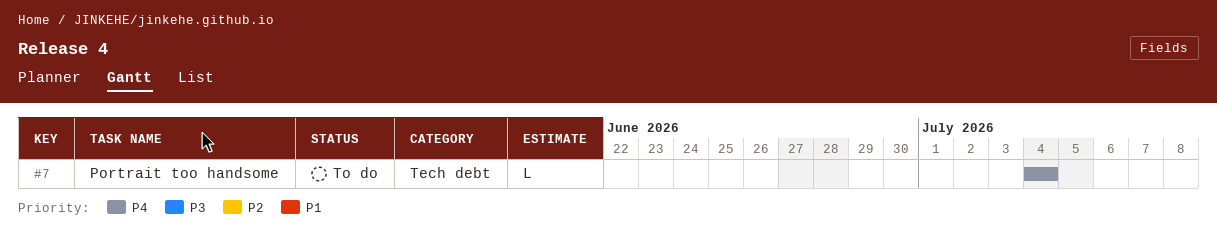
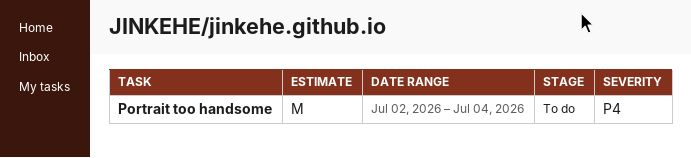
Portrait too handsome, estimate: L -> M
Portrait too handsome, start: Jul 4 -> Jul 2

